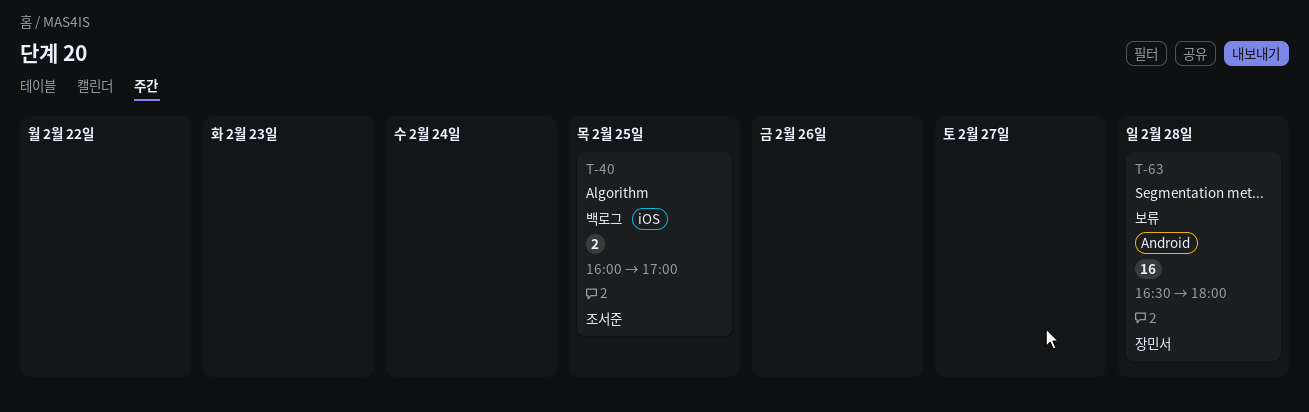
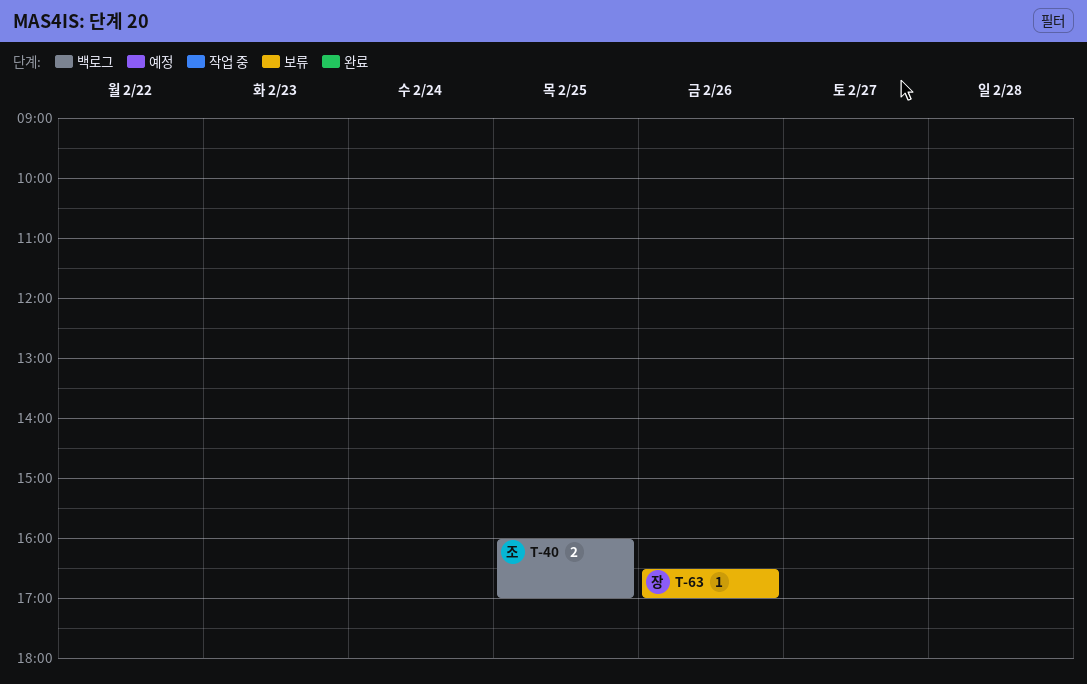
T-63, estimate: 16 -> 1
T-63, day: Feb 28 -> Feb 26
T-63, ends: 18:00 -> 17:00

